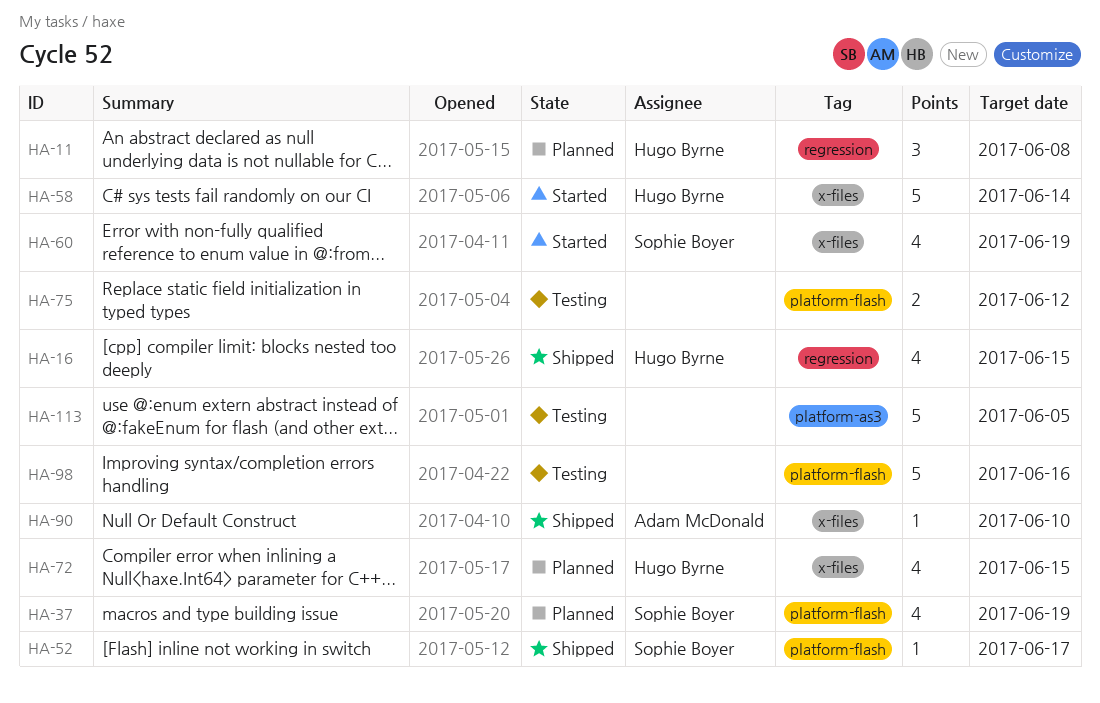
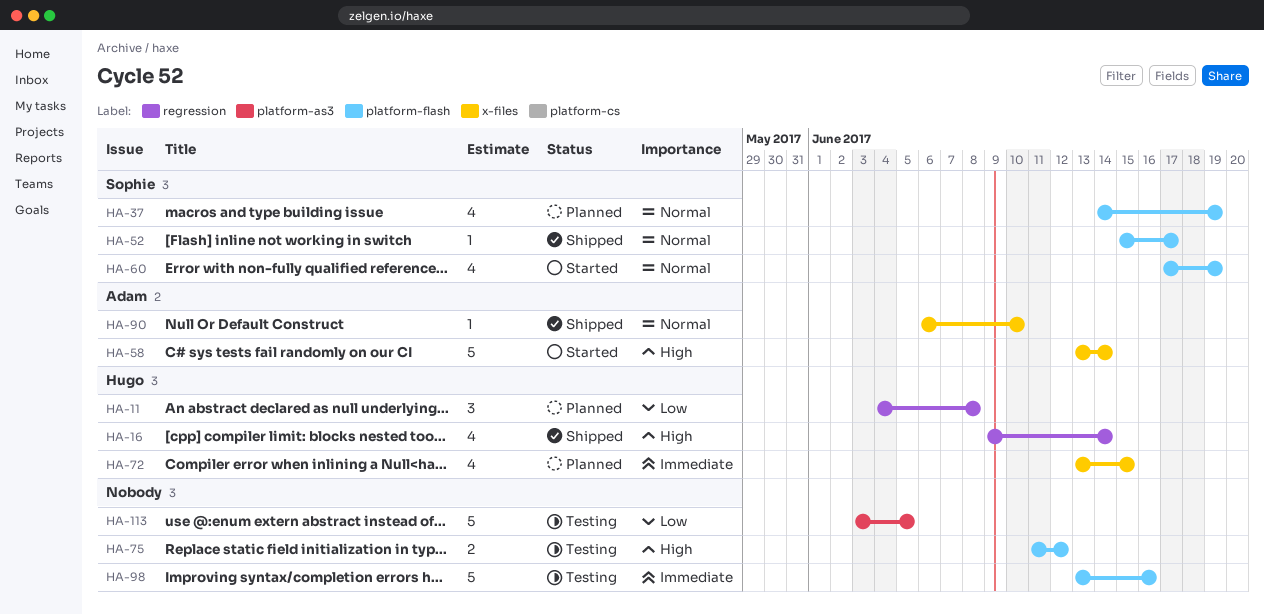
HA-16, due: Jun 15 -> Jun 14
HA-58, owner: Hugo Byrne -> Adam McDonald
HA-60, label: x-files -> platform-flash

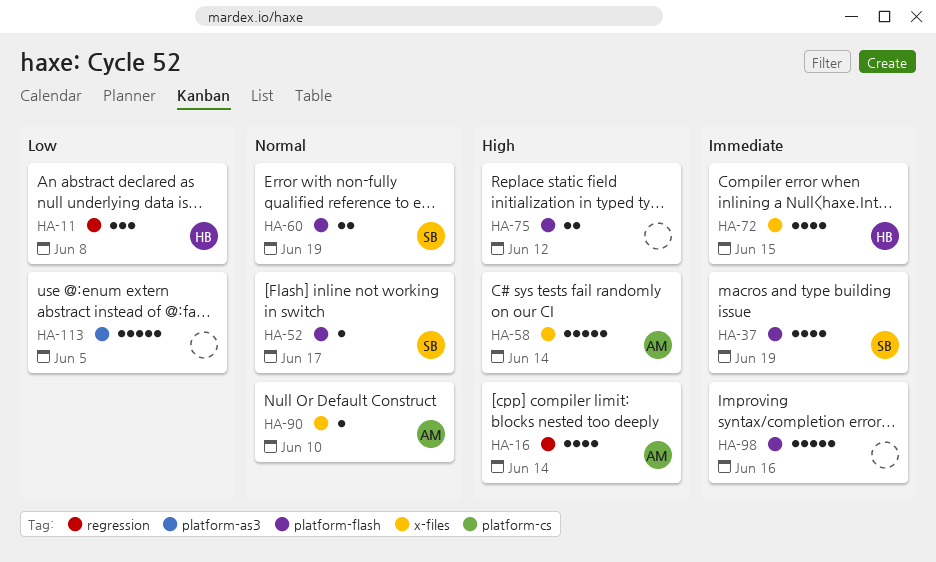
HA-16, owner: Hugo -> Adam
HA-37, priority: Normal -> Immediate
HA-60, estimate: 4 -> 2

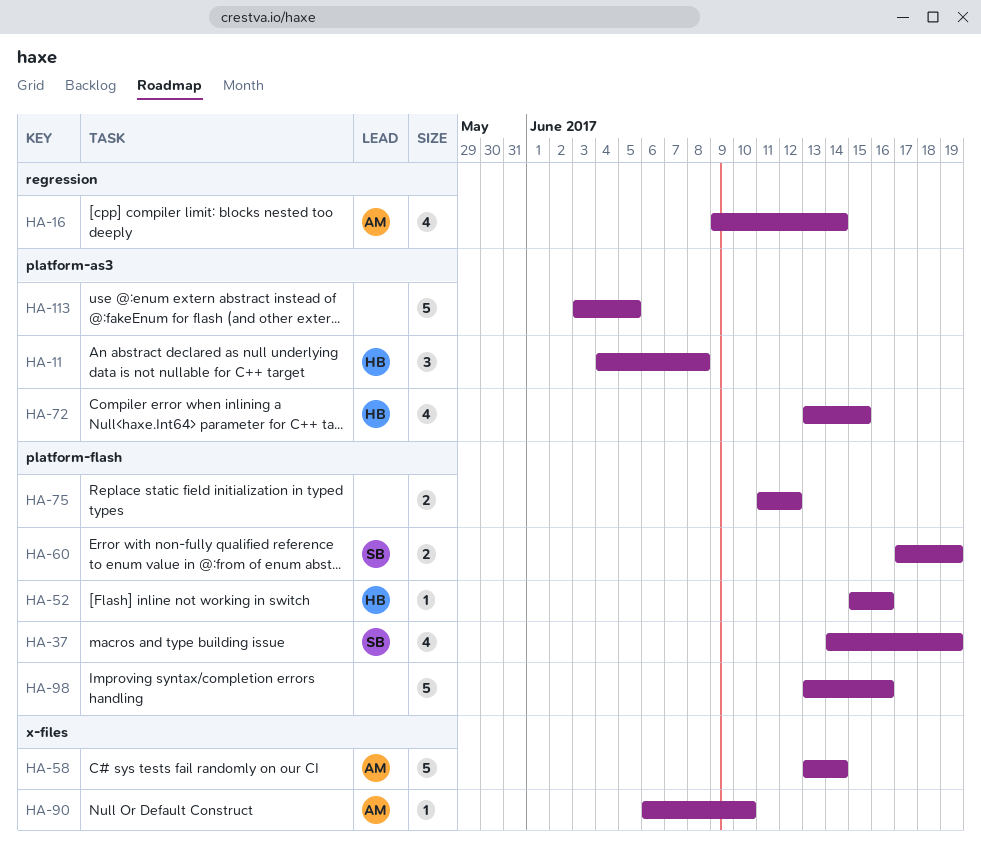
HA-11, label: regression -> platform-as3
HA-52, owner: SB -> HB
HA-52, due: Jun 17 -> Jun 16
HA-72, label: x-files -> platform-as3

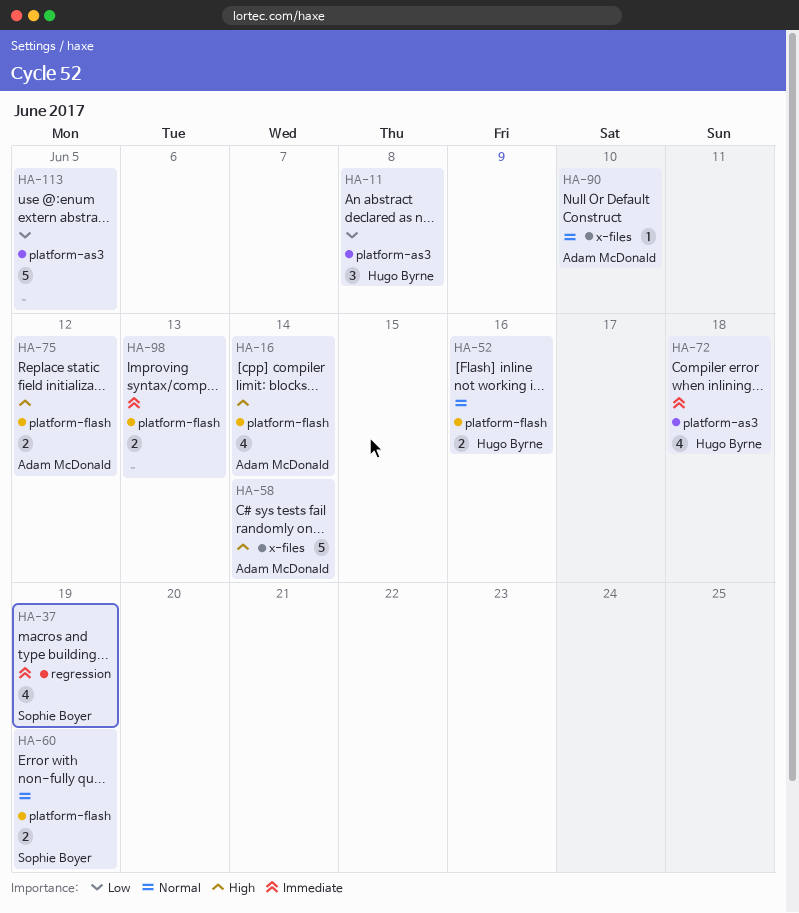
HA-16, label: regression -> platform-flash
HA-37, label: platform-flash -> regression
HA-52, estimate: 1 -> 2
HA-72, due: Jun 15 -> Jun 18
HA-75, owner: none -> Adam McDonald
HA-98, estimate: 5 -> 2
HA-98, due: Jun 16 -> Jun 13

